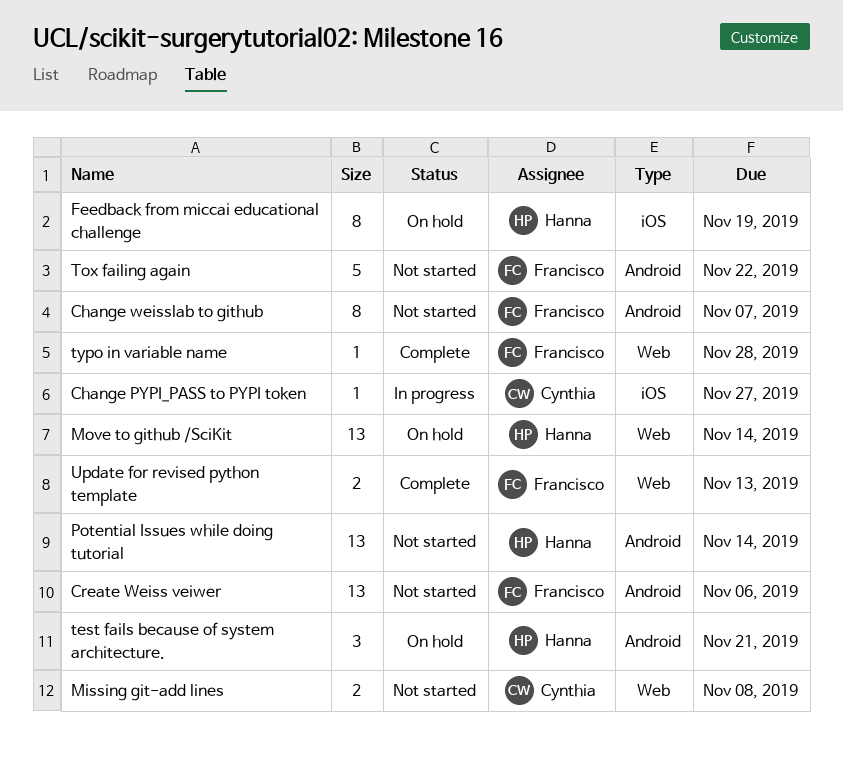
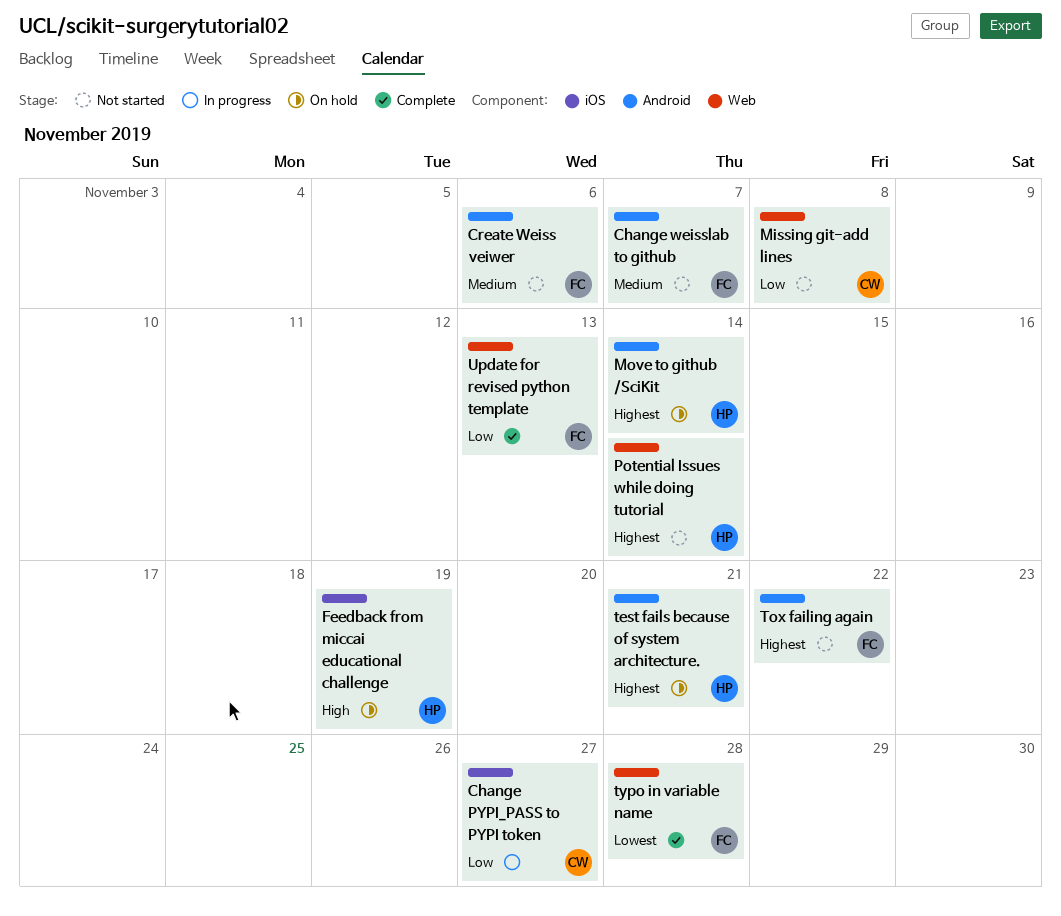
Move to github /SciKit, label: Web -> Android
Potential Issues while doing tutorial, label: Android -> Web

